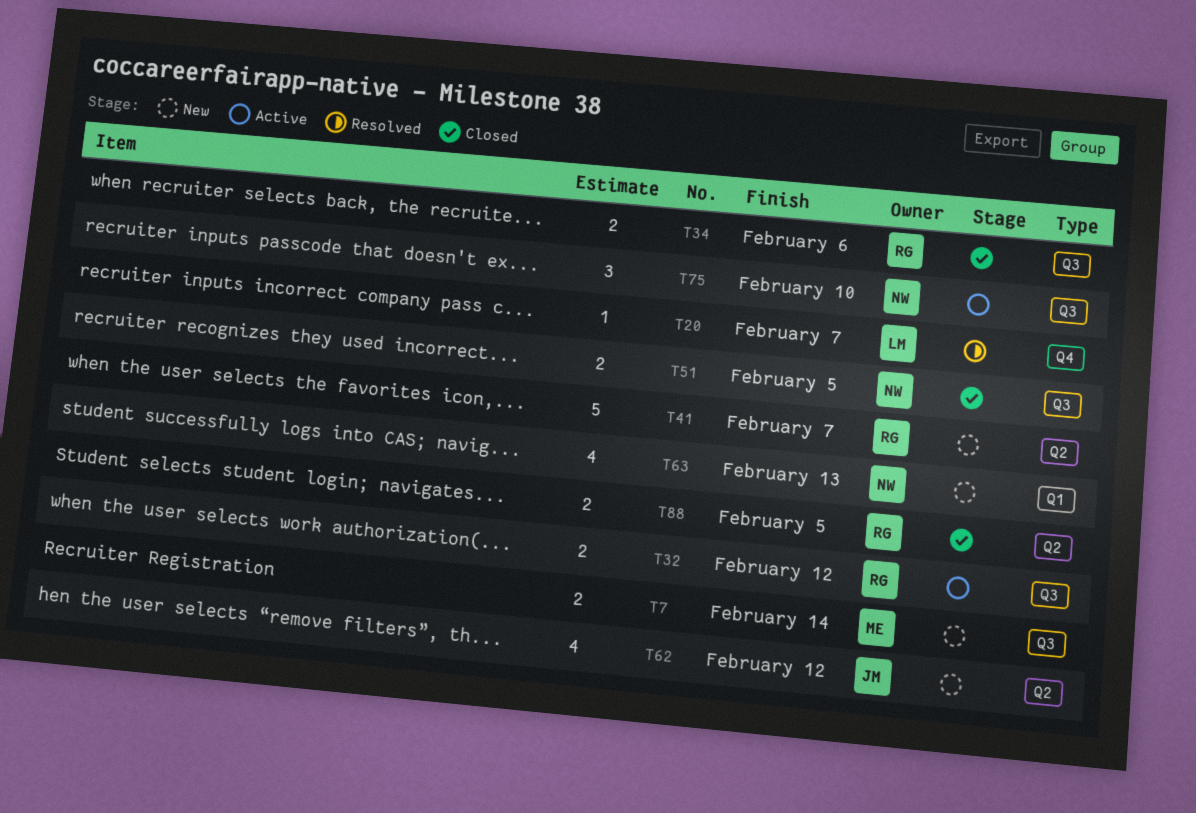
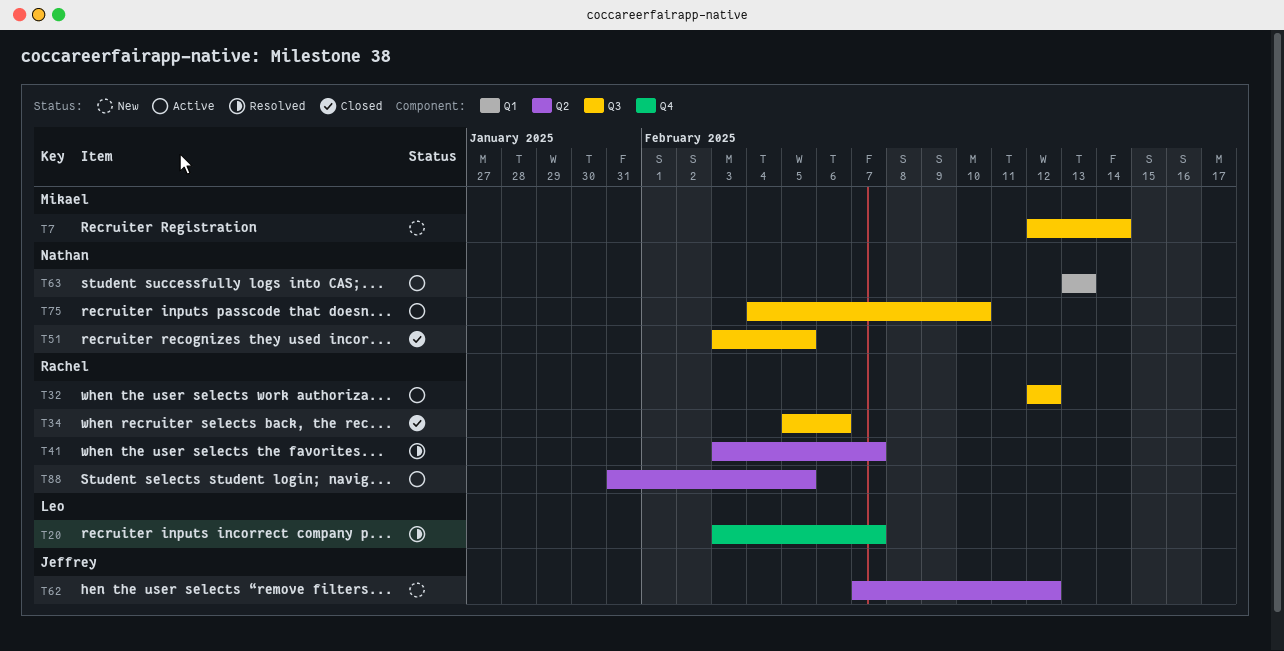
T41, status: New -> Resolved
T63, status: New -> Active
T88, status: Closed -> Active

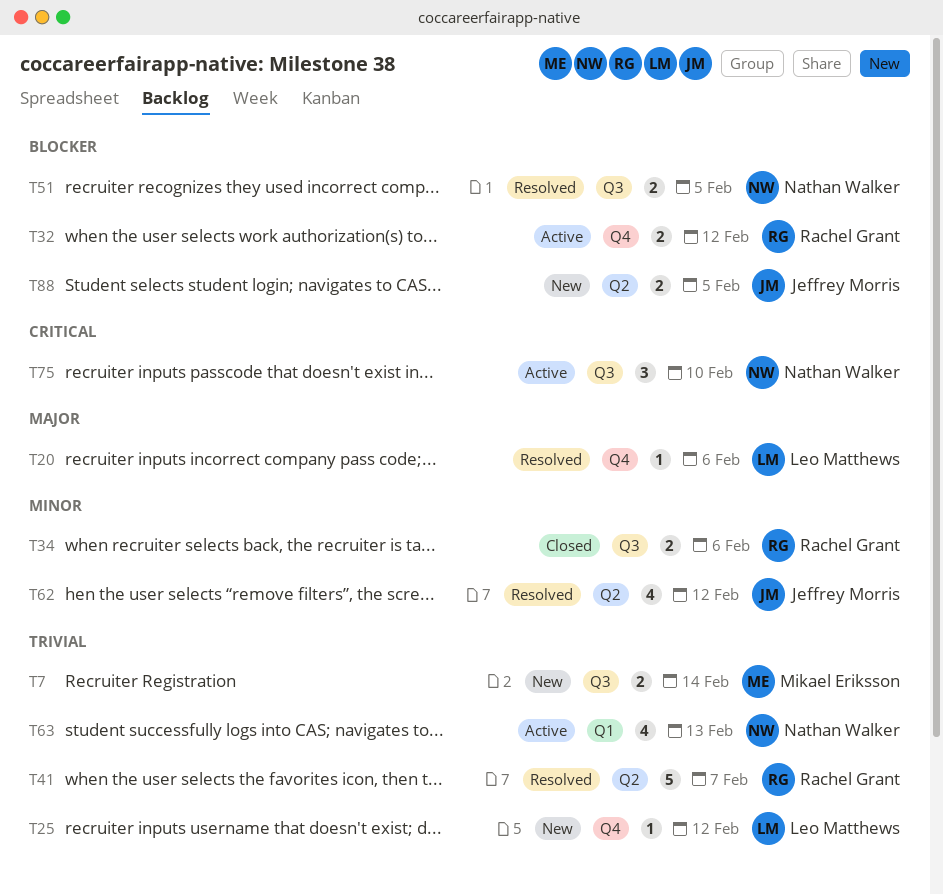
T20, due: Feb 7 -> Feb 6
T25: none -> present
T32, label: Q3 -> Q4
T51, status: Closed -> Resolved
T62, status: New -> Resolved
T88, status: Active -> New
T88, owner: Rachel Grant -> Jeffrey Morris

